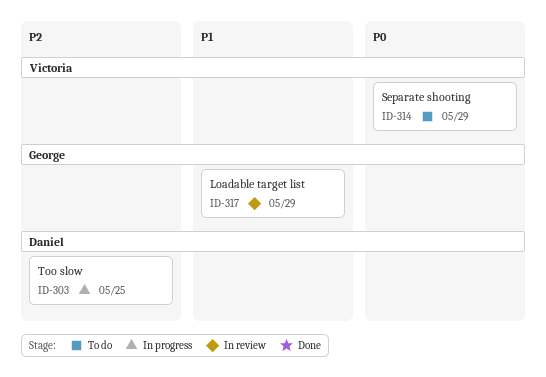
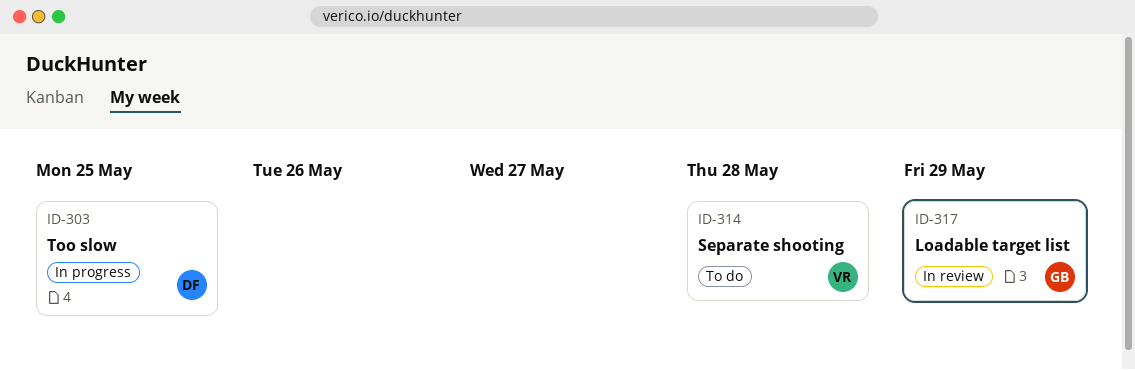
ID-314, due: May 29 -> May 28

